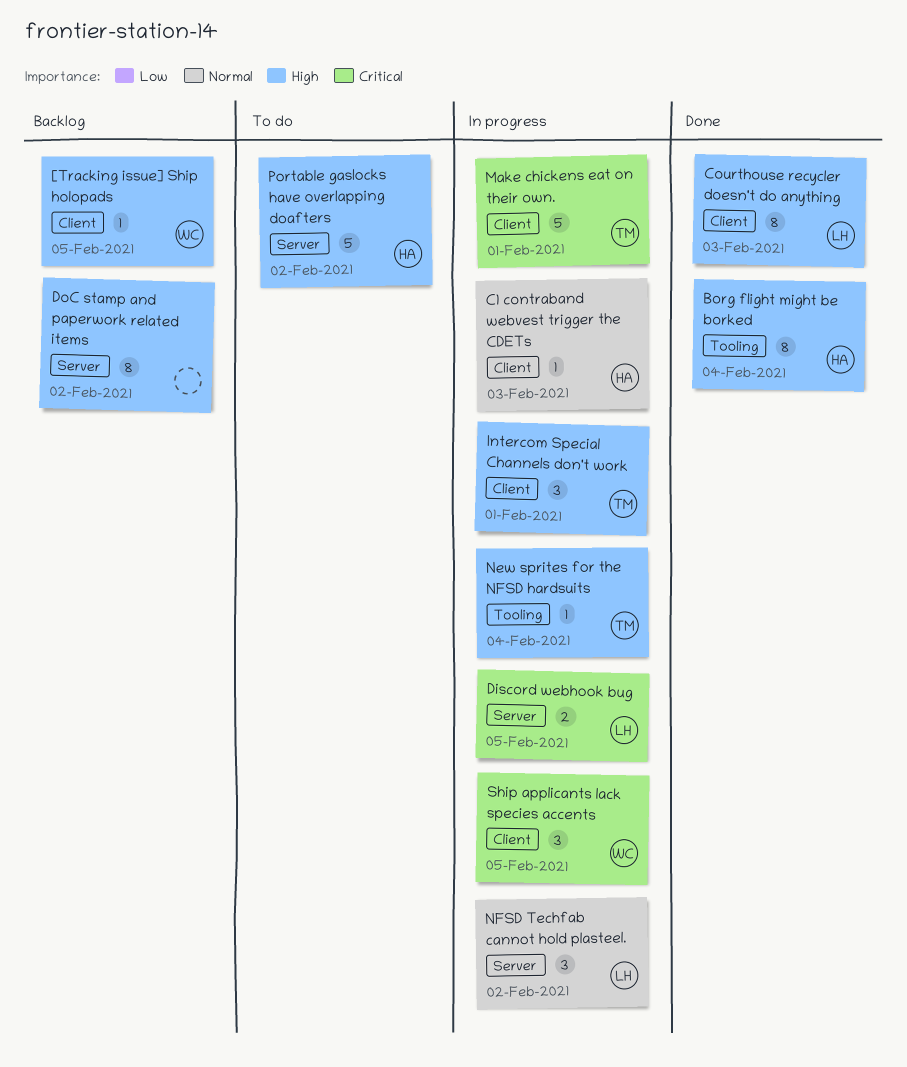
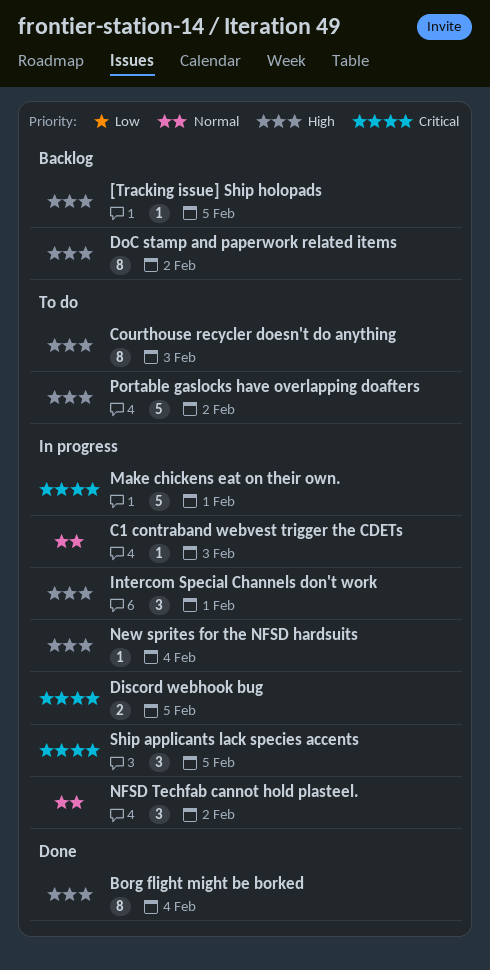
Courthouse recycler doesn't do anything, status: Done -> To do

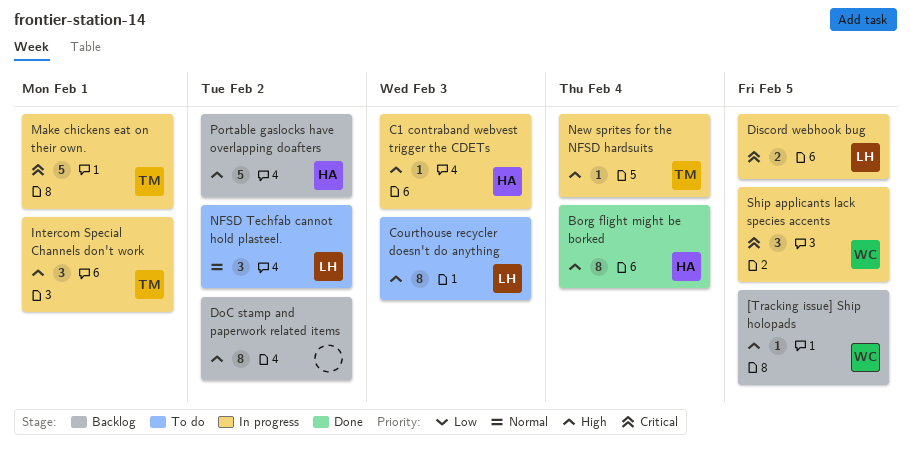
C1 contraband webvest trigger the CDETs, priority: Normal -> High
NFSD Techfab cannot hold plasteel., status: In progress -> To do
Portable gaslocks have overlapping doafters, status: To do -> Backlog

